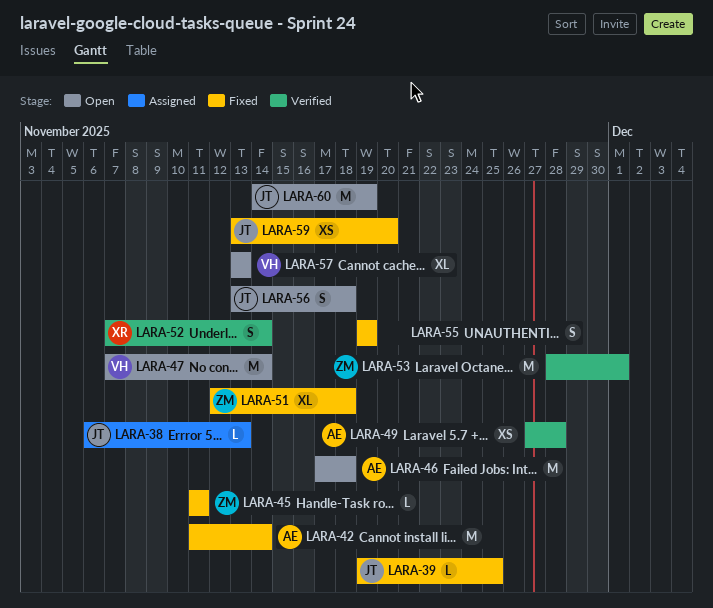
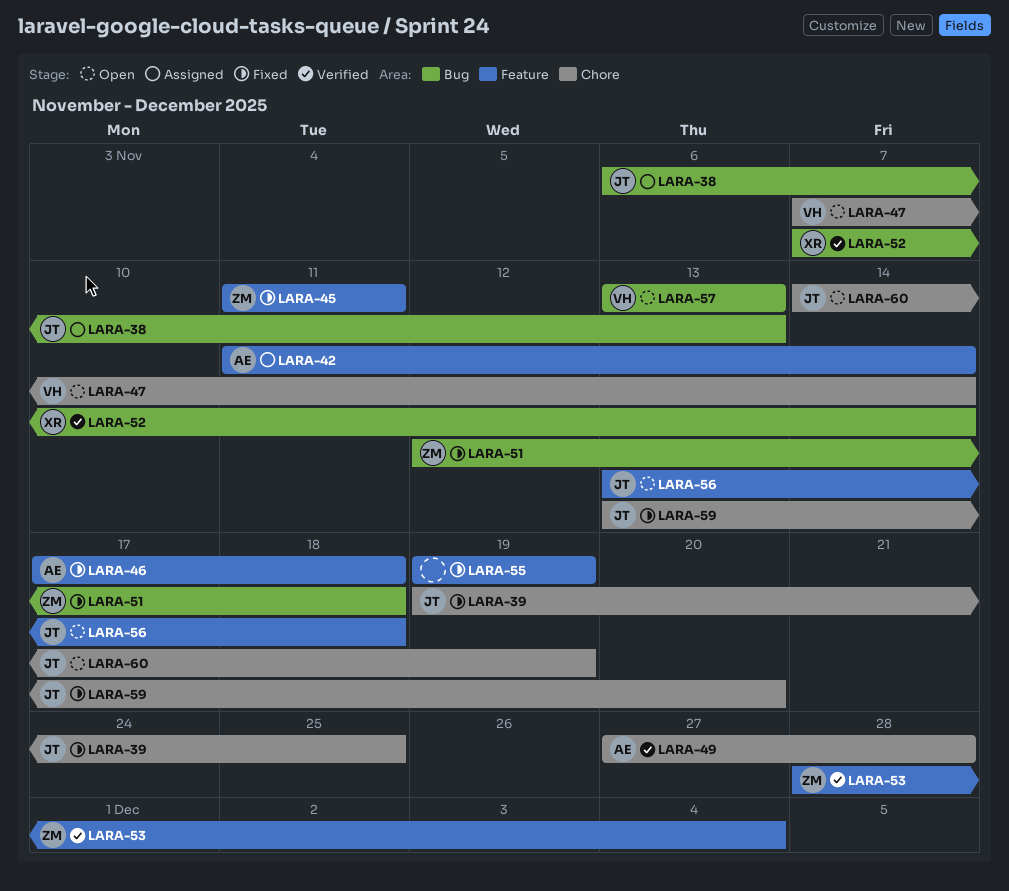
LARA-42, status: Fixed -> Assigned
LARA-46, status: Open -> Fixed
LARA-53, due: Dec 1 -> Dec 4

